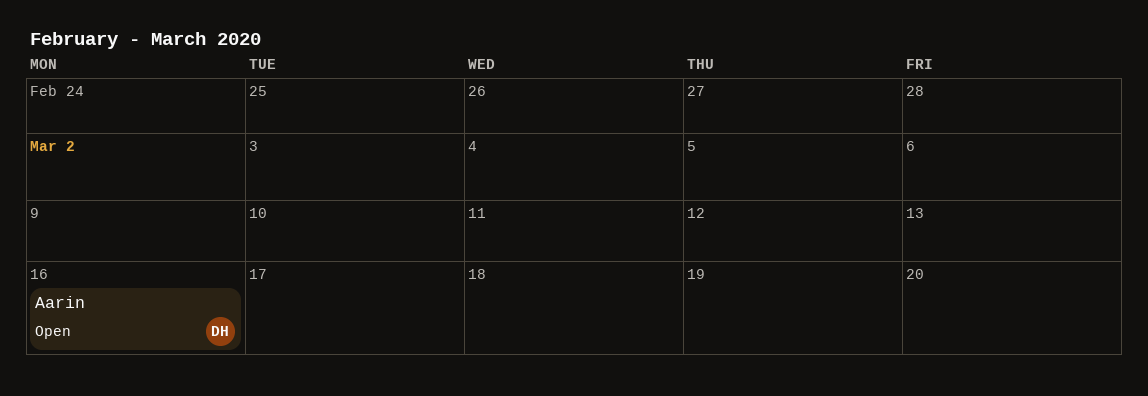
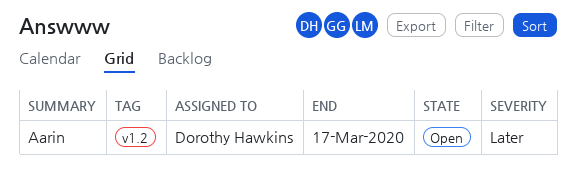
Aarin, due: Mar 16 -> Mar 17

